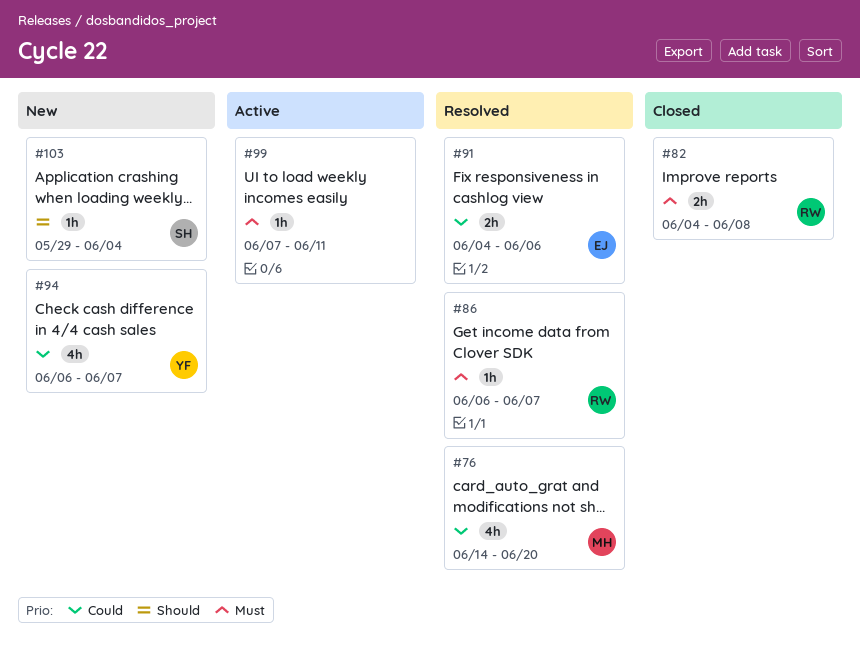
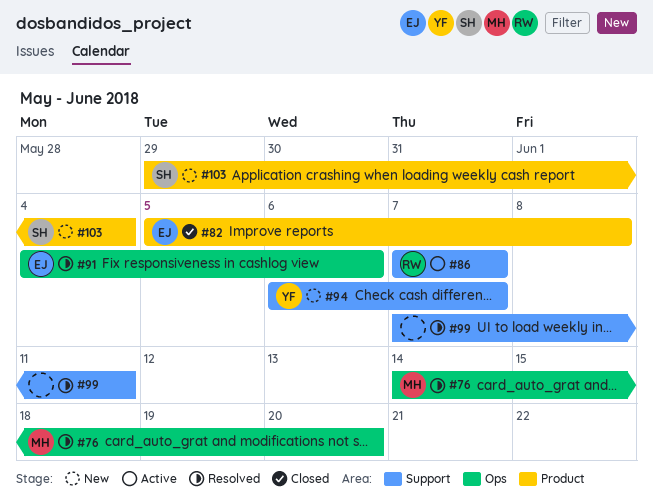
#82, owner: RW -> EJ
#82, start: Jun 4 -> Jun 5
#86, status: Resolved -> Active
#86, start: Jun 6 -> Jun 7
#99, status: Active -> Resolved

